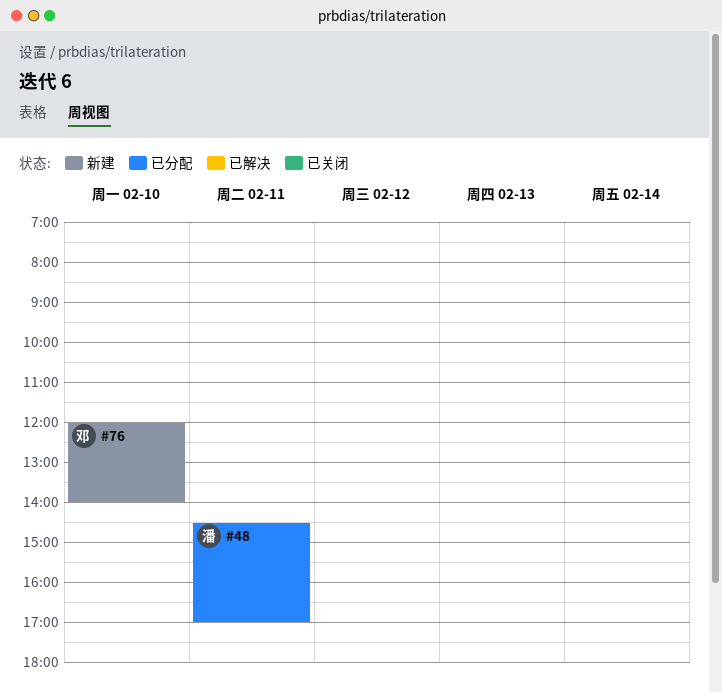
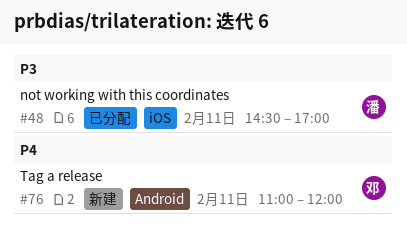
#76, day: Feb 10 -> Feb 11
#76, begins: 12:00 -> 11:00
#76, ends: 14:00 -> 12:00

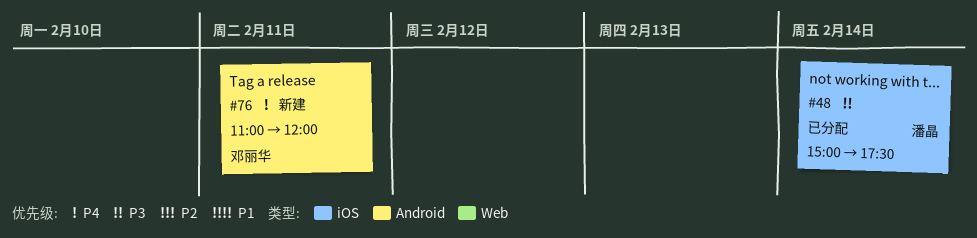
#48, day: Feb 11 -> Feb 14
#48, begins: 14:30 -> 15:00
#48, ends: 17:00 -> 17:30

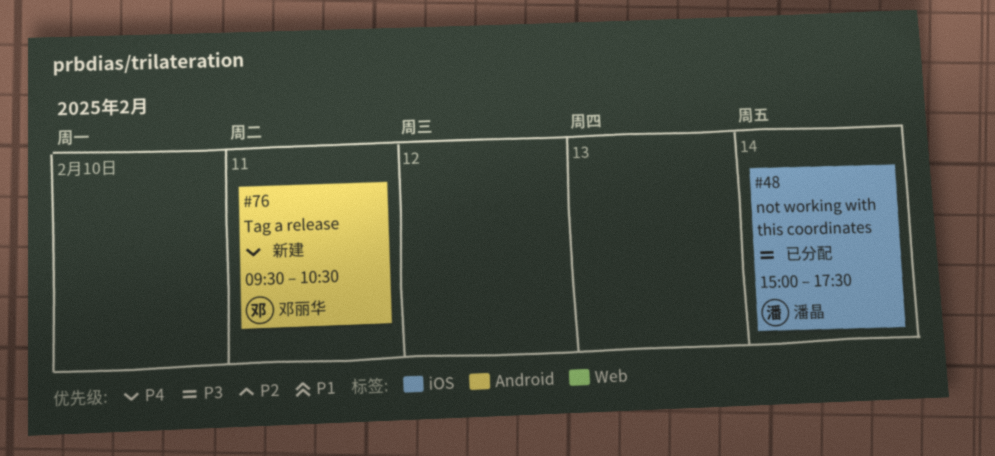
#76, begins: 11:00 -> 09:30
#76, ends: 12:00 -> 10:30

